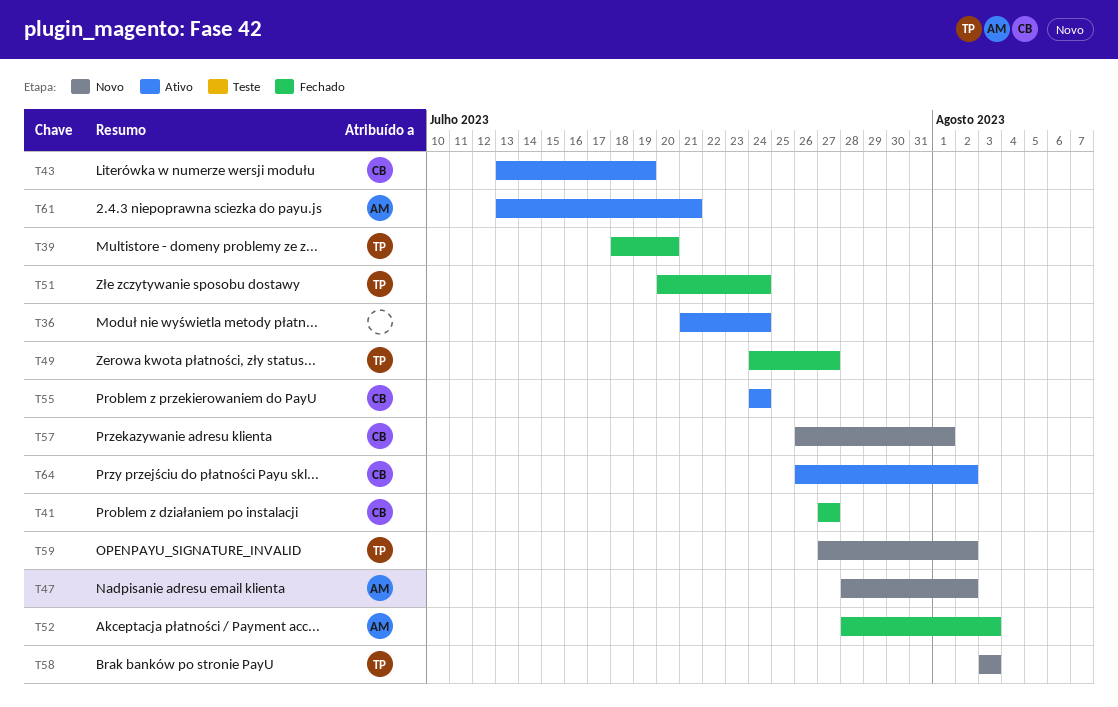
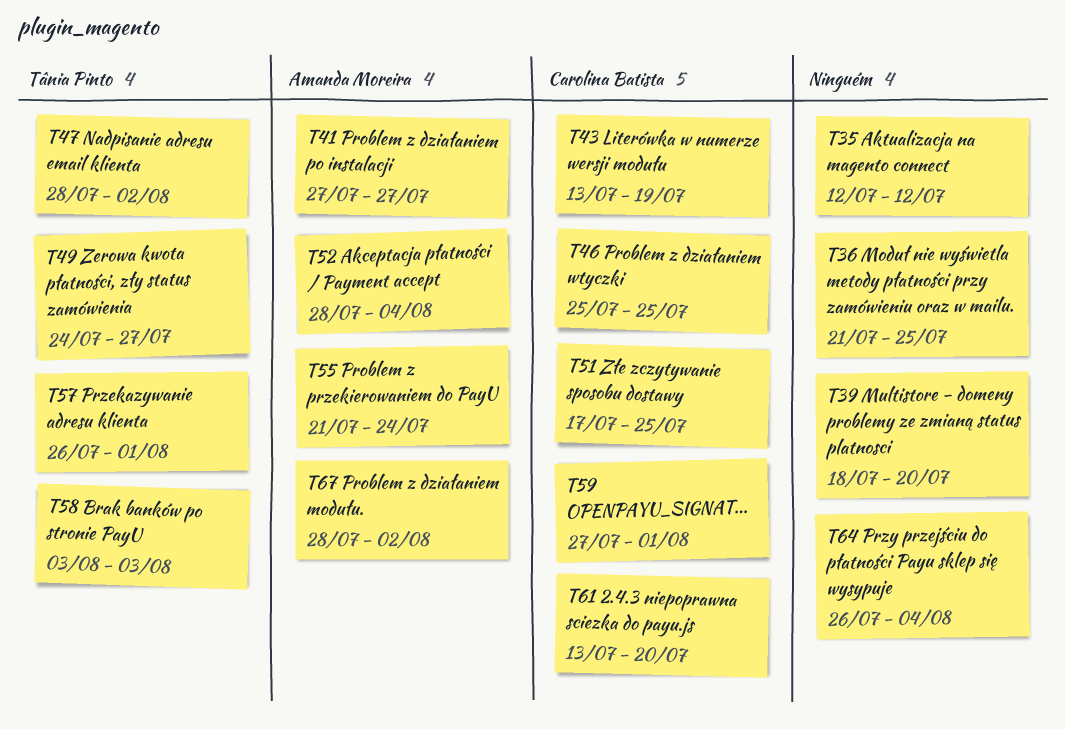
T35: none -> present
T36, due: Jul 24 -> Jul 25
T39, owner: Tânia Pinto -> none
T41, owner: Carolina Batista -> Amanda Moreira
T46: none -> present
T47, owner: Amanda Moreira -> Tânia Pinto
T51, owner: Tânia Pinto -> Carolina Batista
T51, start: Jul 20 -> Jul 17
T51, due: Jul 24 -> Jul 25
T52, due: Aug 3 -> Aug 4
T55, owner: Carolina Batista -> Amanda Moreira
T55, start: Jul 24 -> Jul 21
T57, owner: Carolina Batista -> Tânia Pinto
T59, owner: Tânia Pinto -> Carolina Batista
T59, due: Aug 2 -> Aug 1
T61, owner: Amanda Moreira -> Carolina Batista
T61, due: Jul 21 -> Jul 20
T64, owner: Carolina Batista -> none
T64, due: Aug 2 -> Aug 4
T67: none -> present

